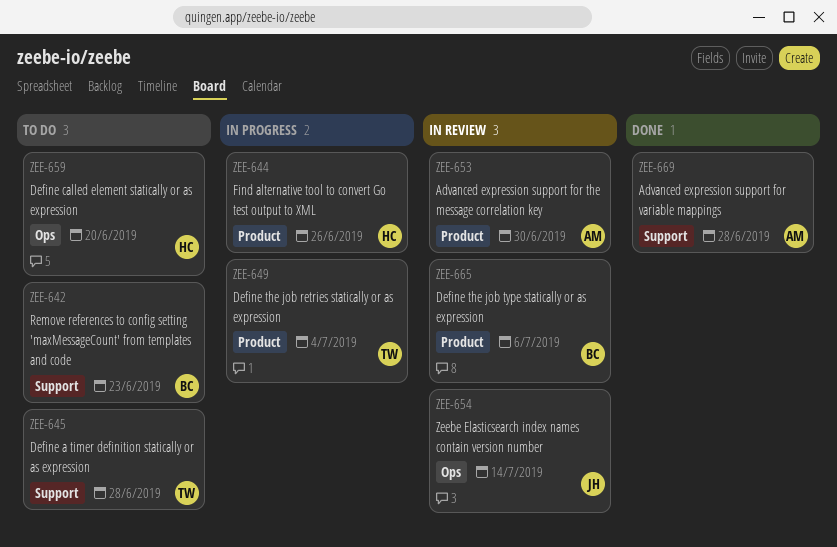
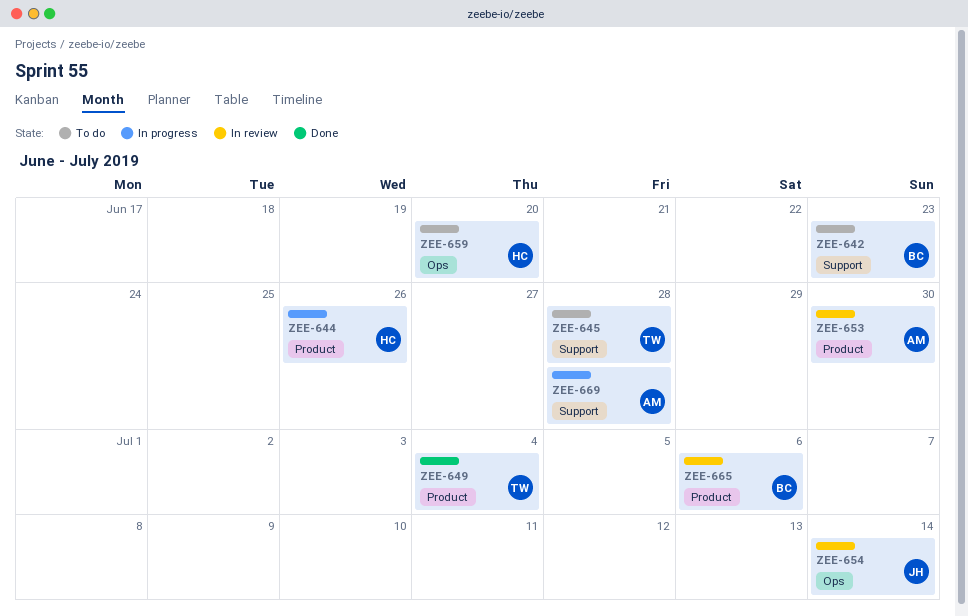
ZEE-649, status: In progress -> Done
ZEE-669, status: Done -> In progress

